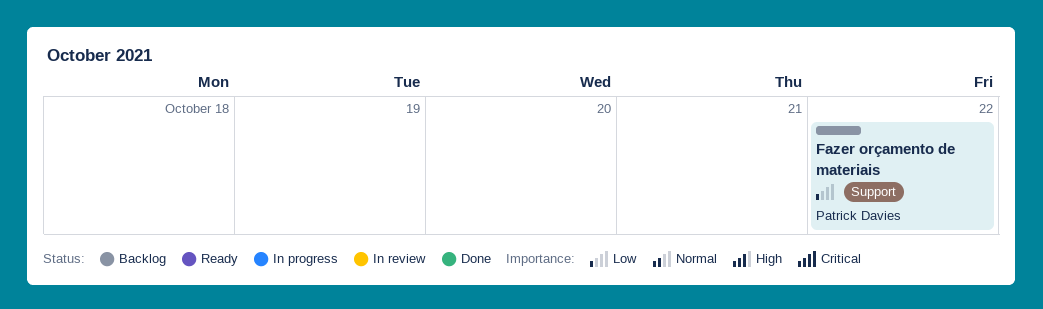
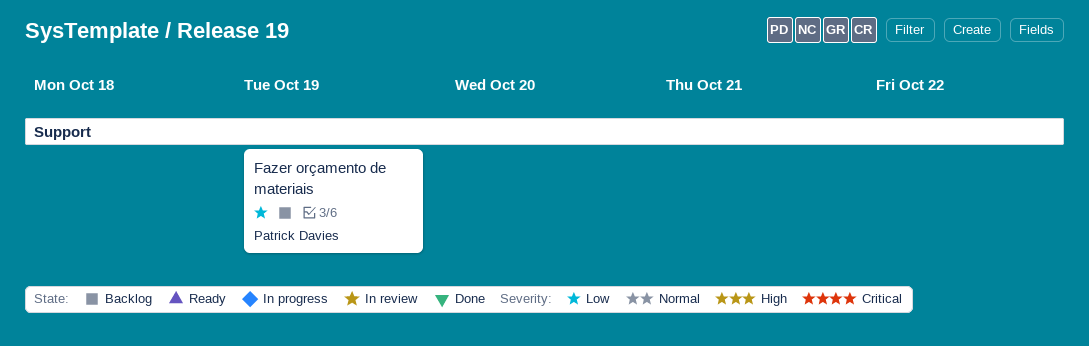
Fazer orçamento de materiais, due: Oct 22 -> Oct 19

